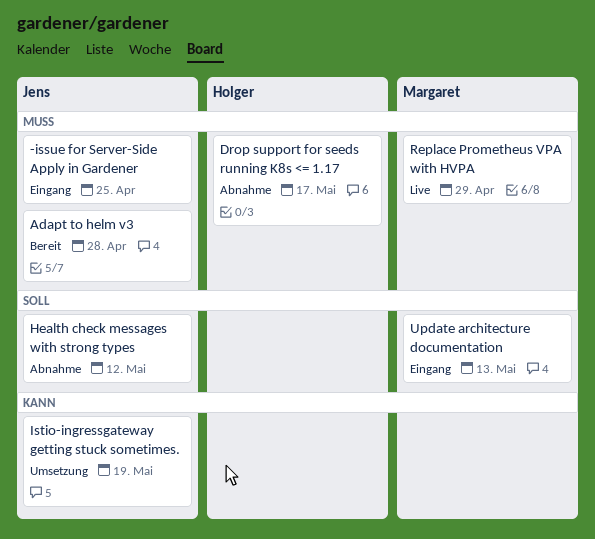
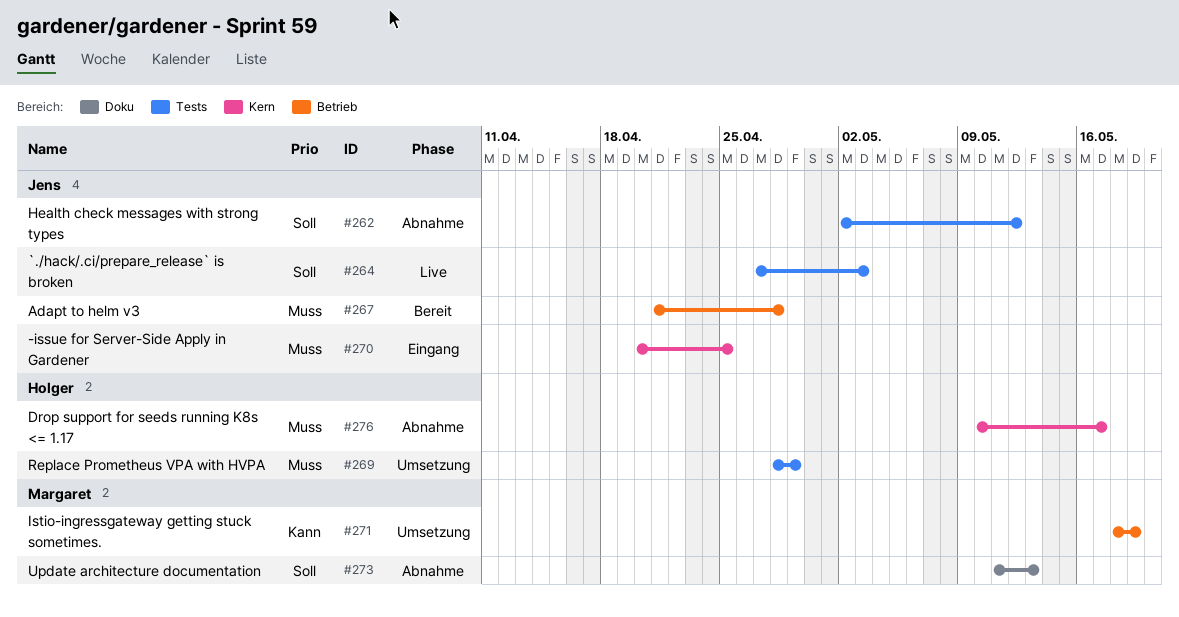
`./hack/.ci/prepare_release` is broken: none -> present
Istio-ingressgateway getting stuck sometimes., owner: Jens -> Margaret
Replace Prometheus VPA with HVPA, status: Live -> Umsetzung
Replace Prometheus VPA with HVPA, owner: Margaret -> Holger
Update architecture documentation, status: Eingang -> Abnahme

